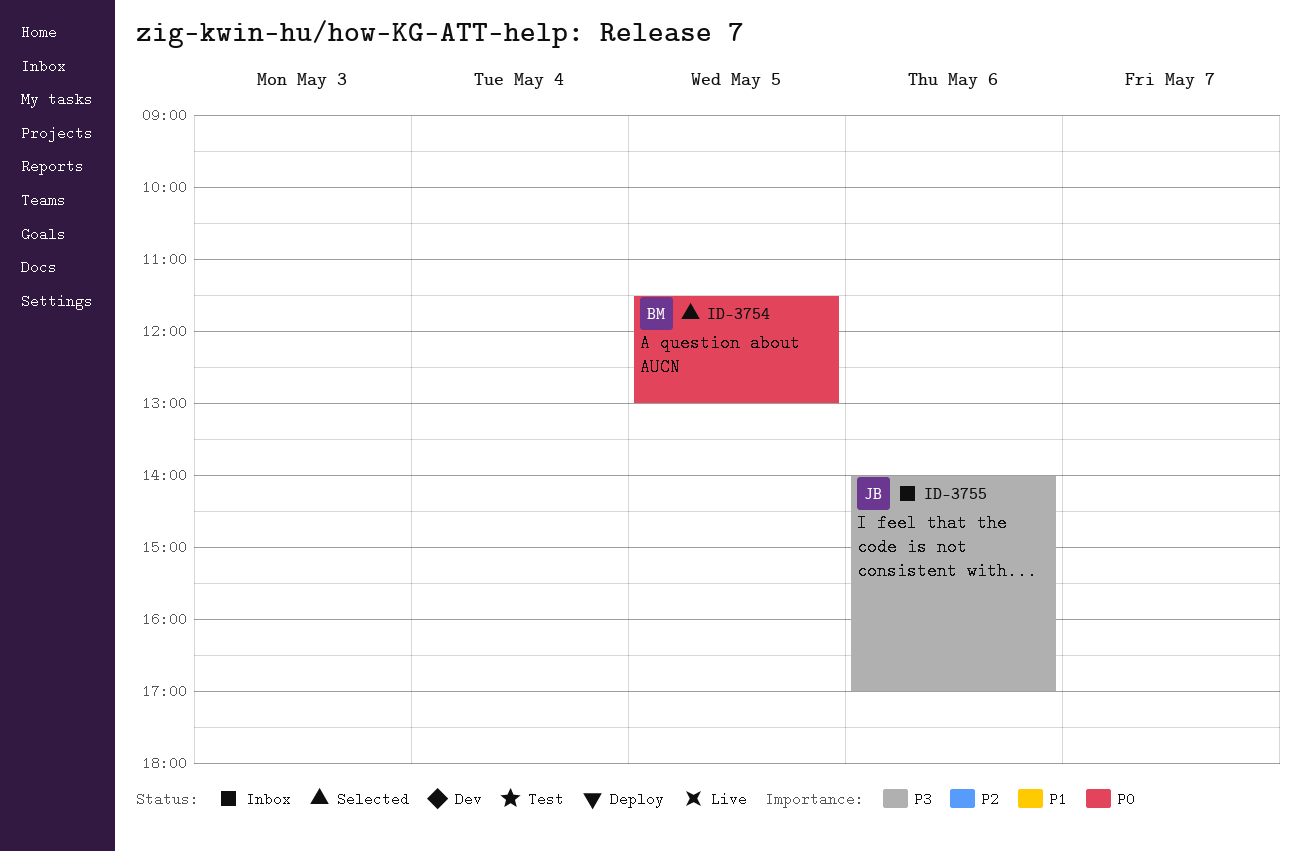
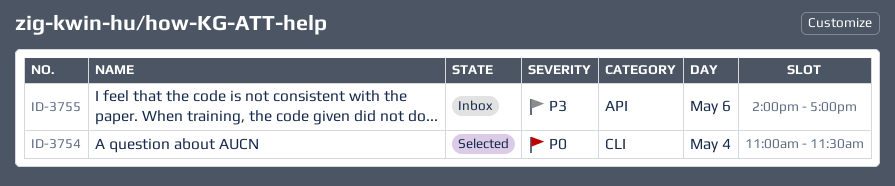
ID-3754, day: May 5 -> May 4
ID-3754, begins: 11:30 -> 11:00
ID-3754, ends: 13:00 -> 11:30

